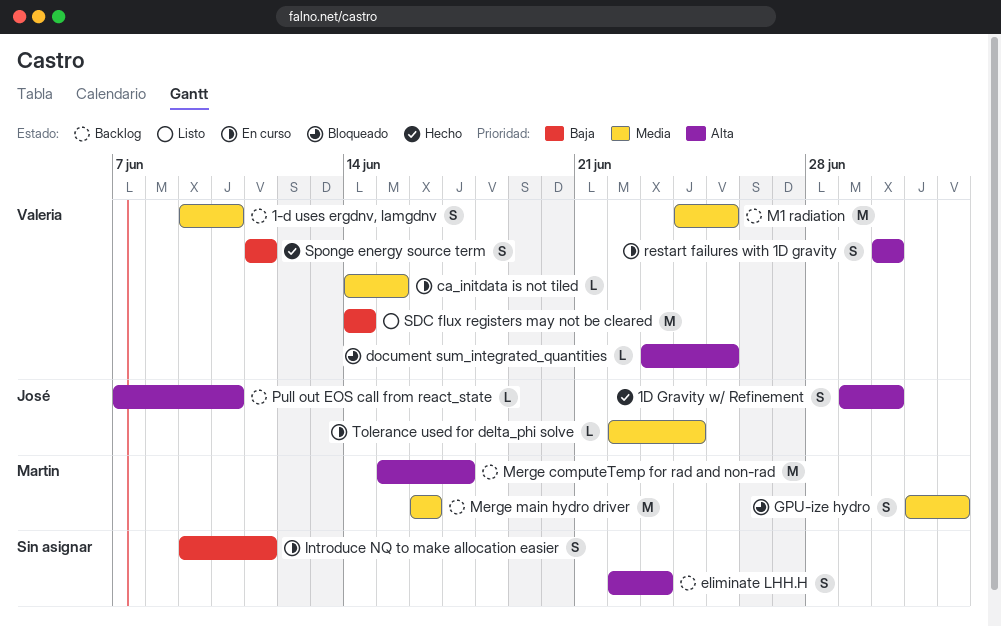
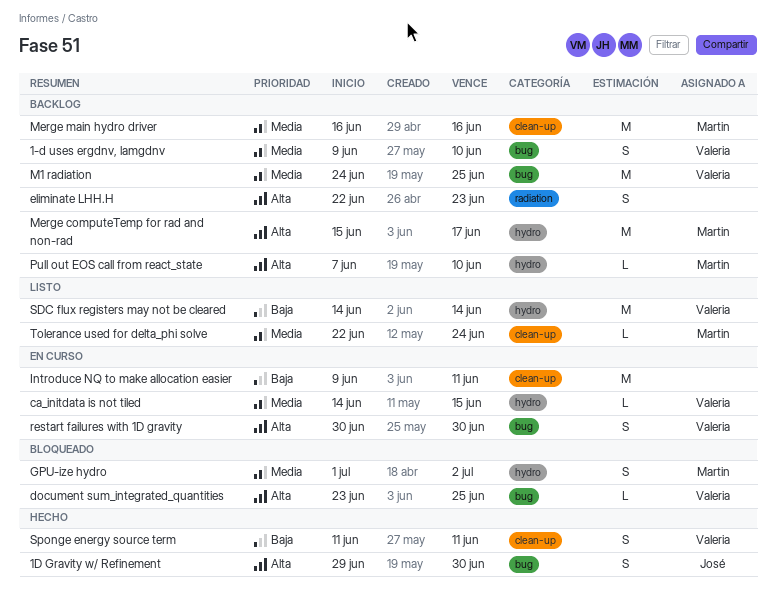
Introduce NQ to make allocation easier, estimate: S -> M
Pull out EOS call from react_state, owner: José -> Martin
Tolerance used for delta_phi solve, status: En curso -> Listo
Tolerance used for delta_phi solve, owner: José -> Martin

